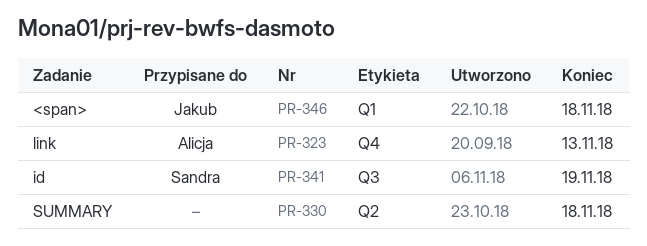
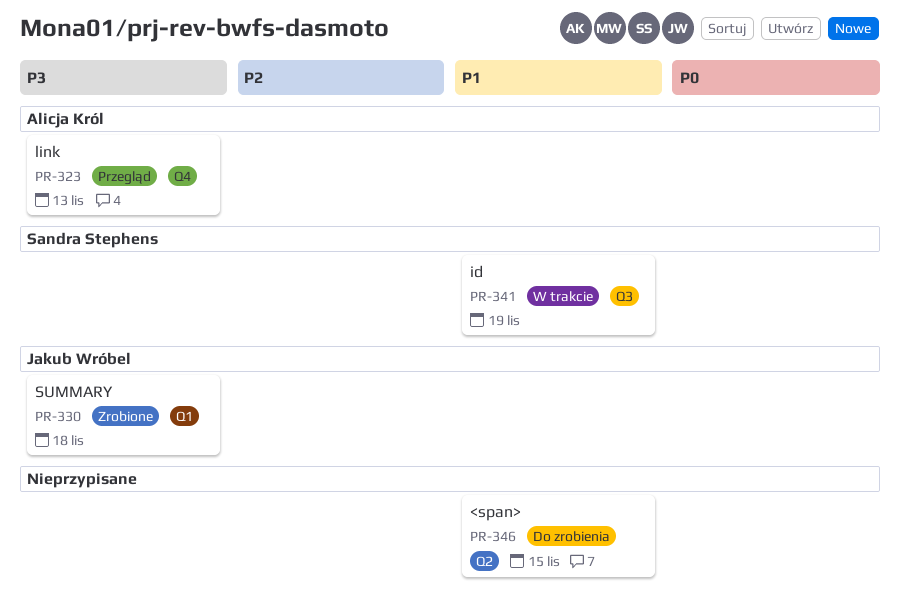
PR-330, owner: none -> Jakub Wróbel
PR-330, label: Q2 -> Q1
PR-346, owner: Jakub Wróbel -> none
PR-346, label: Q1 -> Q2
PR-346, due: Nov 18 -> Nov 15

